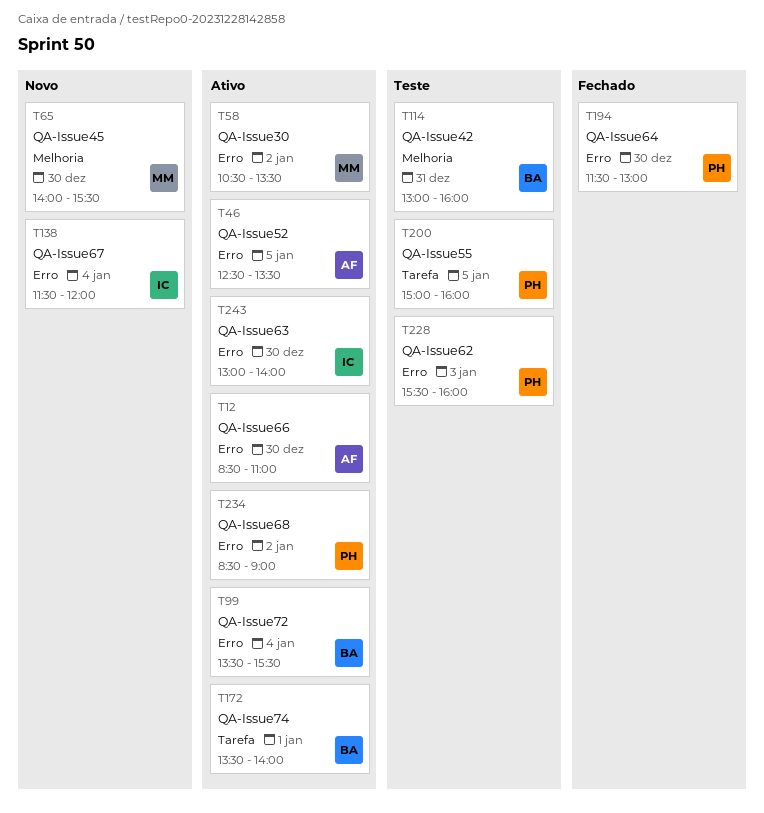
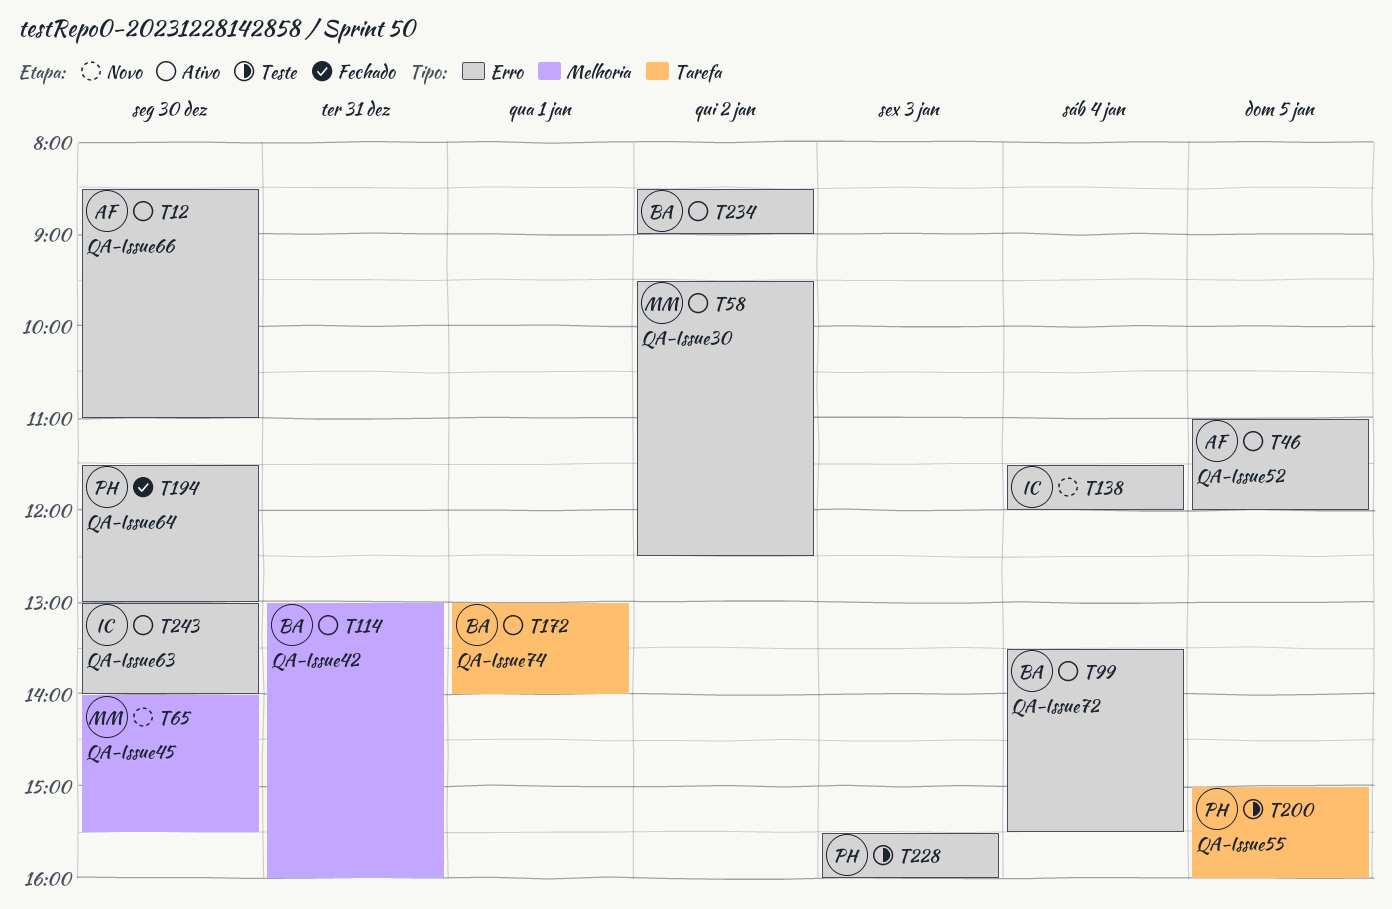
T46, begins: 12:30 -> 11:00
T46, ends: 13:30 -> 12:00
T58, begins: 10:30 -> 09:30
T58, ends: 13:30 -> 12:30
T114, status: Teste -> Ativo
T172, begins: 13:30 -> 13:00
T234, owner: PH -> BA

